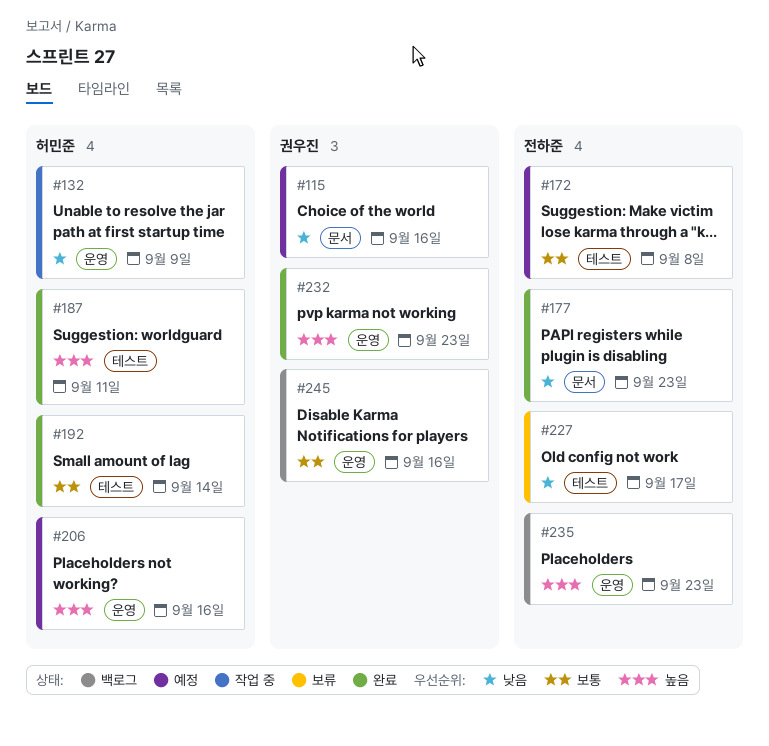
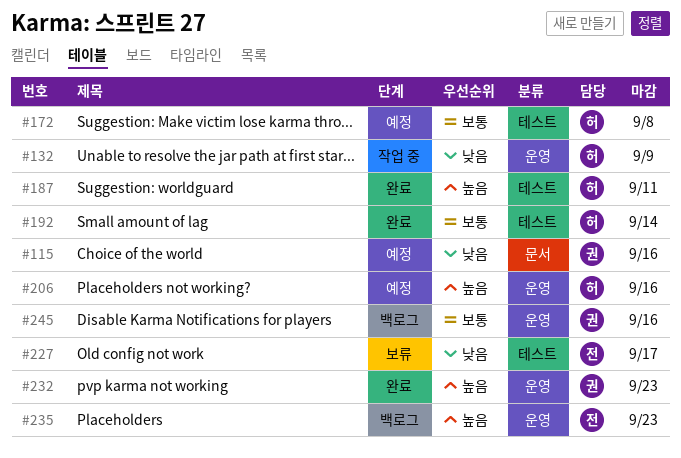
#172, owner: 전하준 -> 허민준
#177: present -> none

